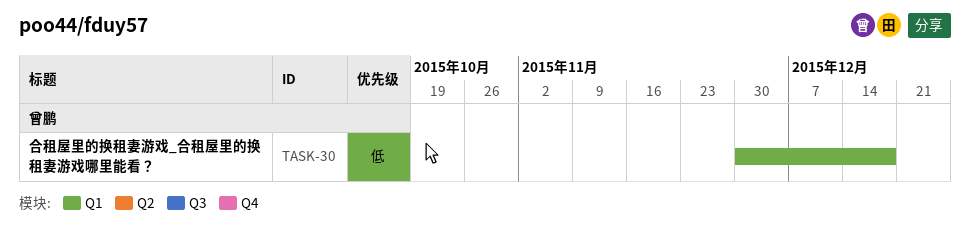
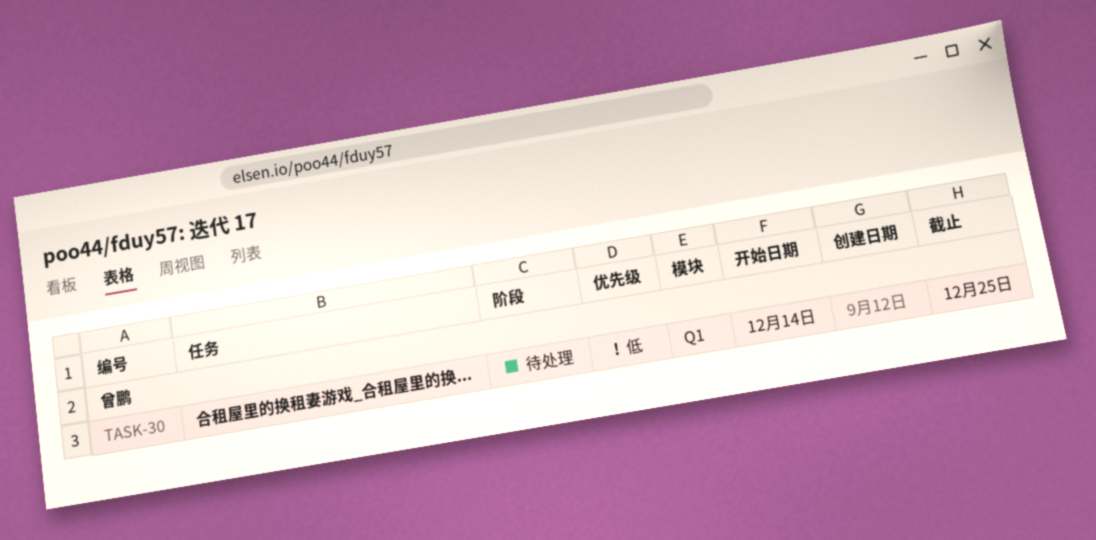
TASK-30, start: Nov 30 -> Dec 14
TASK-30, due: Dec 18 -> Dec 25

